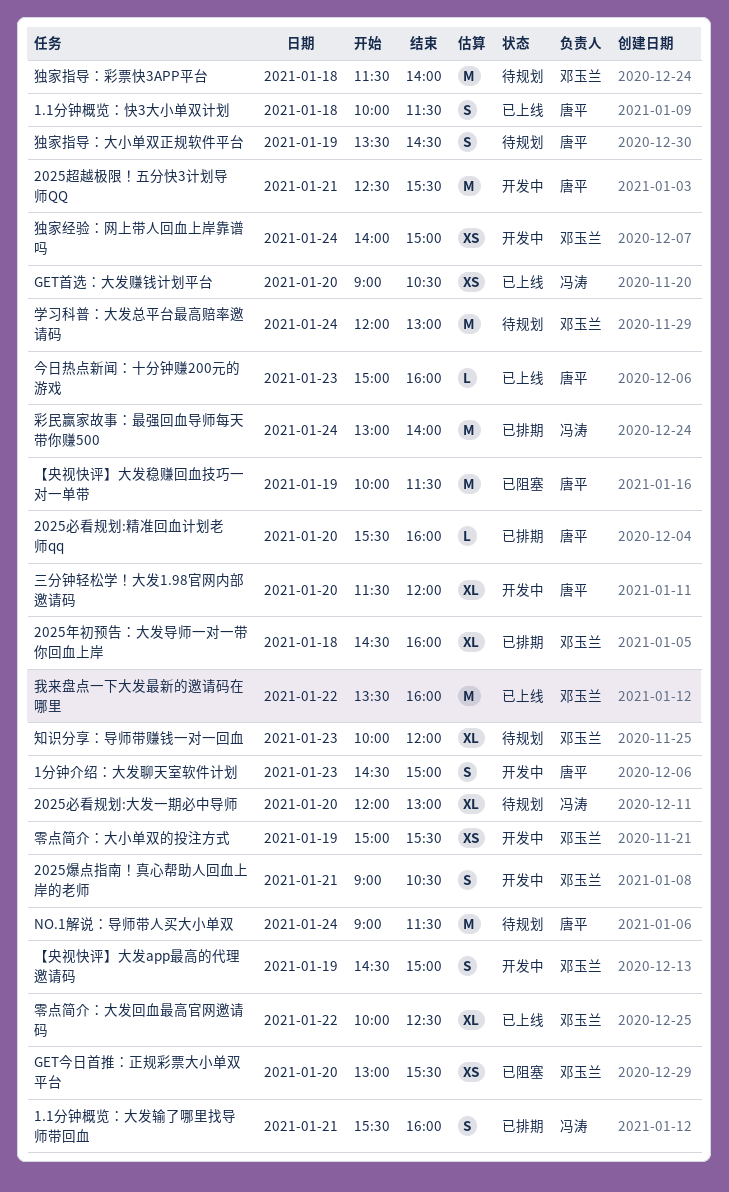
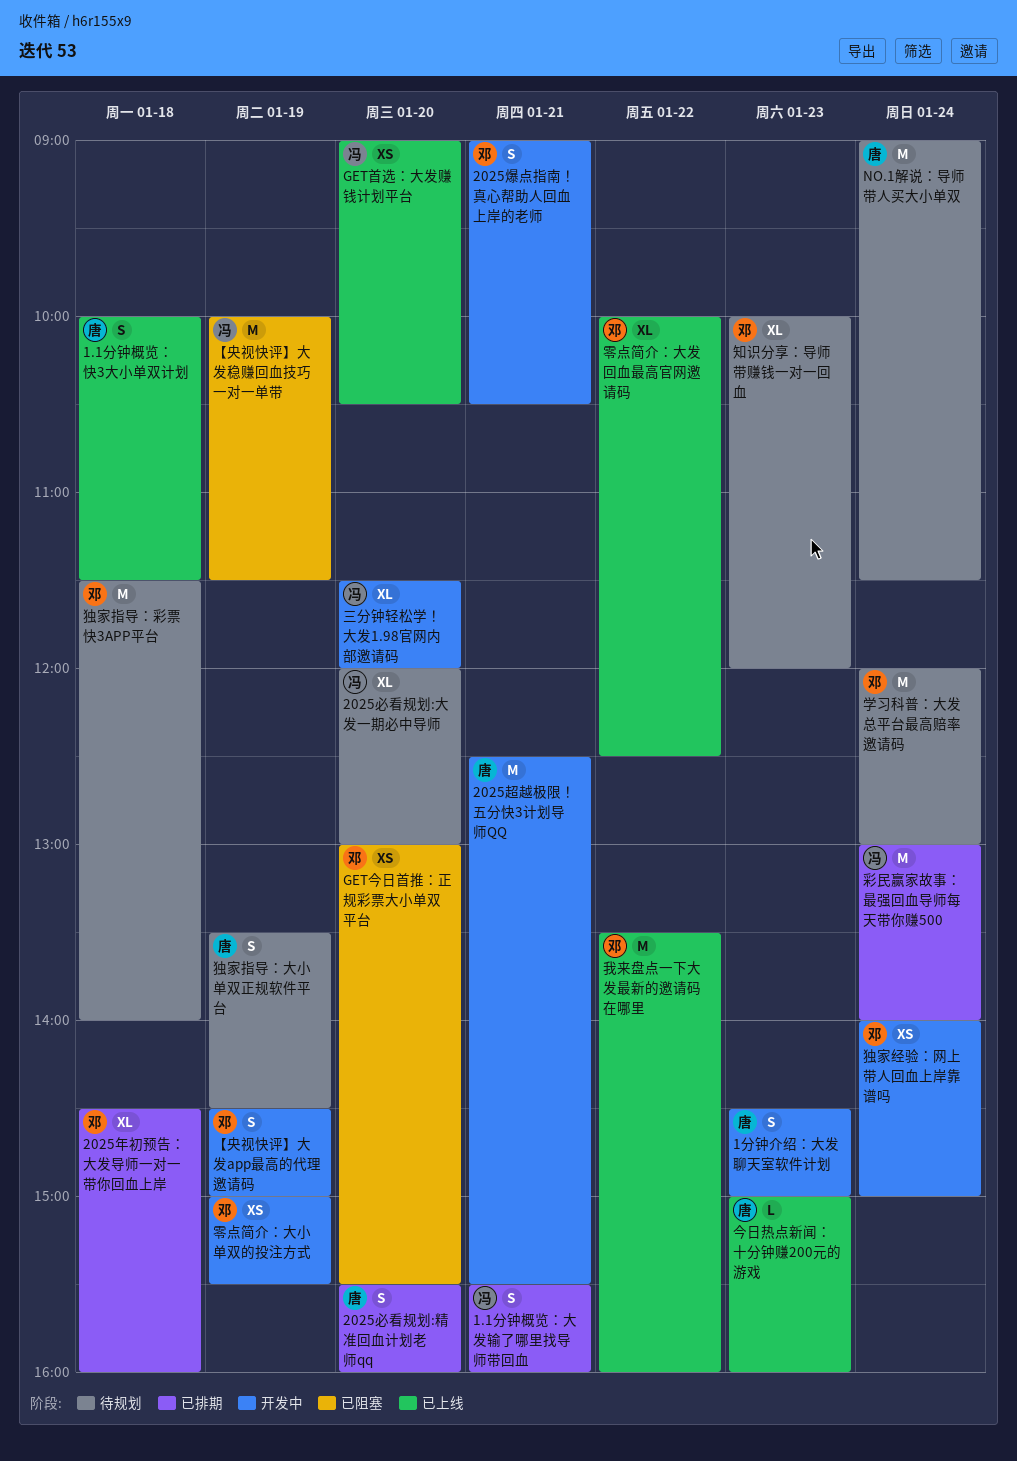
2025必看规划:精准回血计划老师qq, estimate: L -> S
【央视快评】大发稳赚回血技巧一对一单带, owner: 唐平 -> 冯涛
三分钟轻松学！大发1.98官网内部邀请码, owner: 唐平 -> 冯涛

